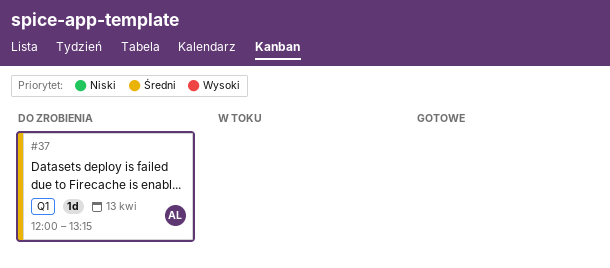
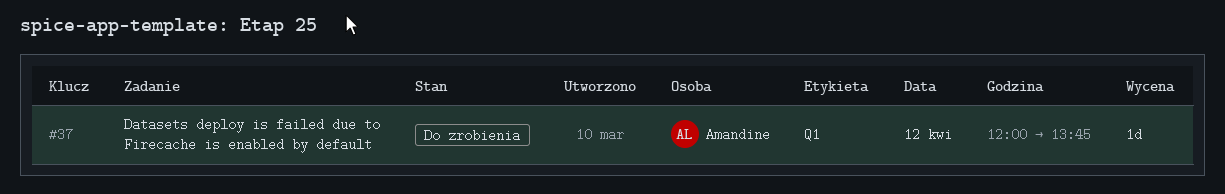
#37, day: Apr 13 -> Apr 12
#37, ends: 13:15 -> 13:45

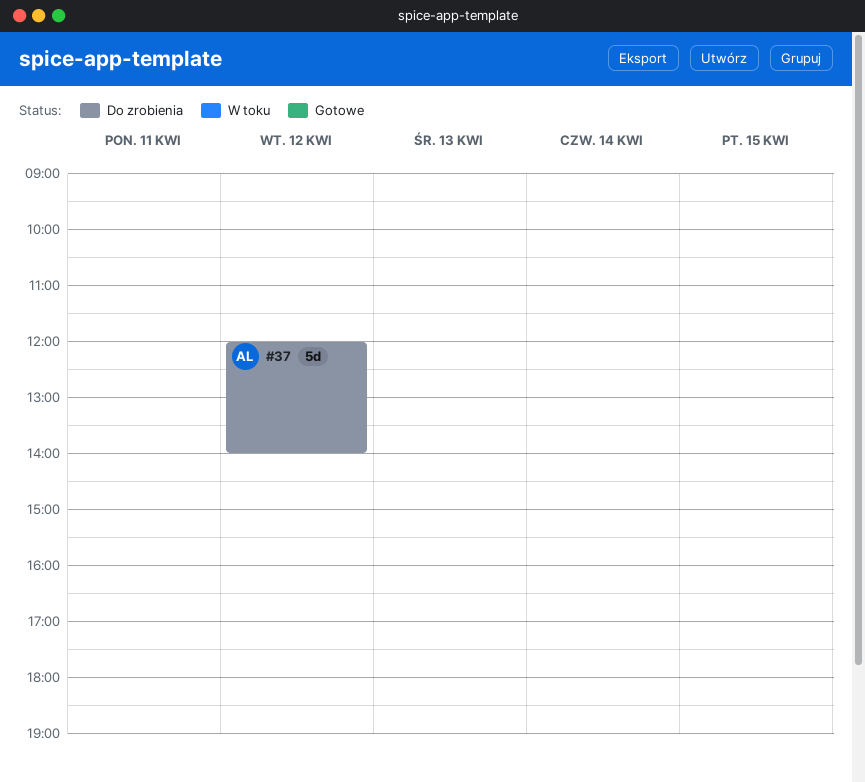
#37, estimate: 1d -> 5d
#37, ends: 13:45 -> 14:00

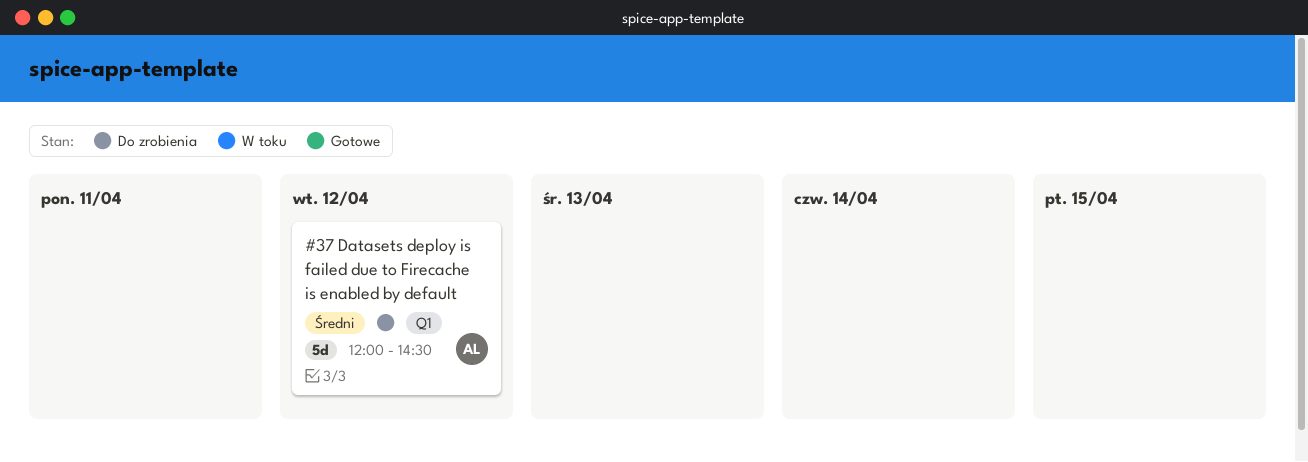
#37, ends: 14:00 -> 14:30

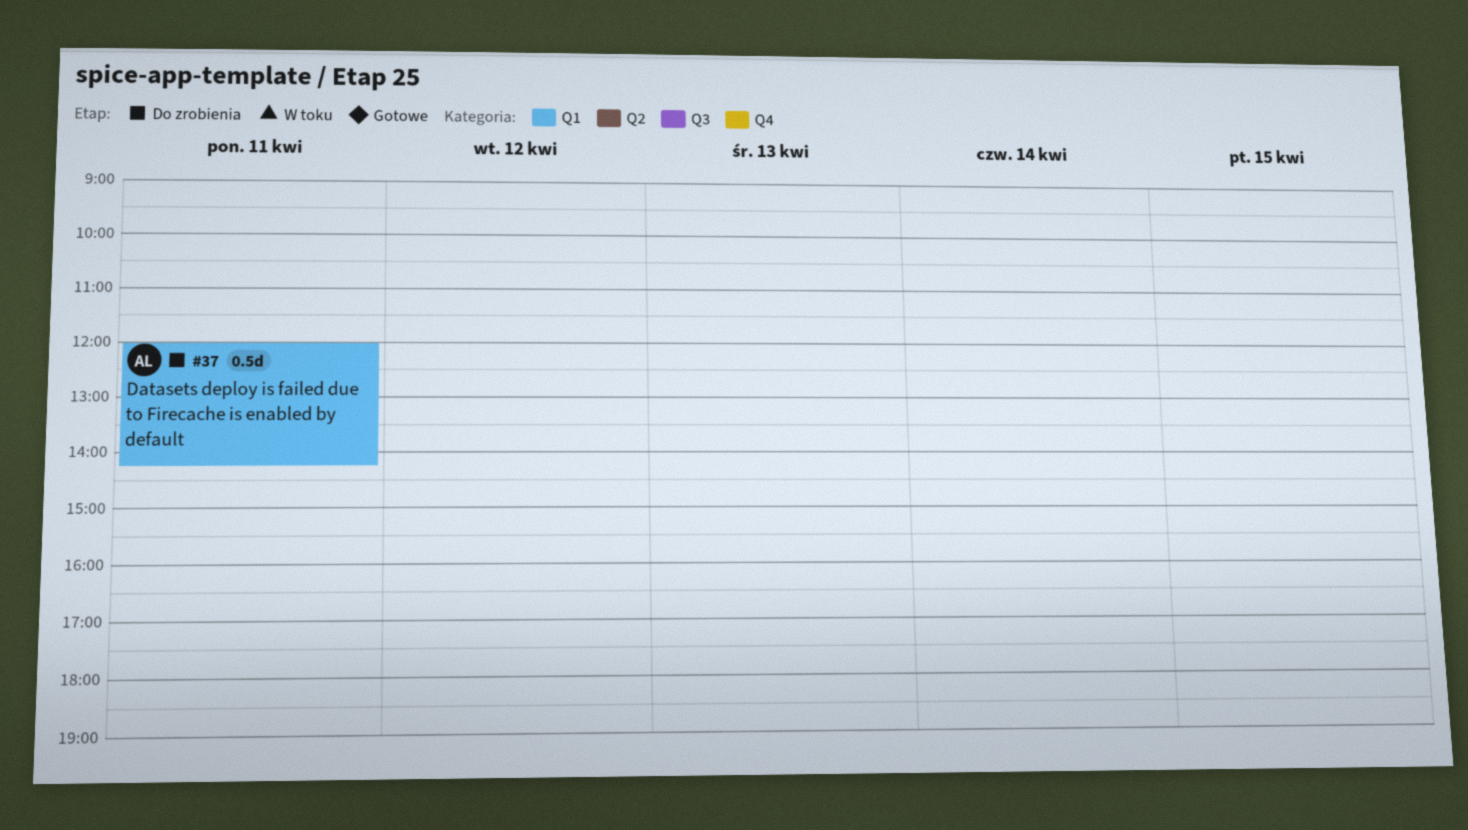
#37, estimate: 5d -> 0.5d
#37, day: Apr 12 -> Apr 11
#37, ends: 14:30 -> 14:15

